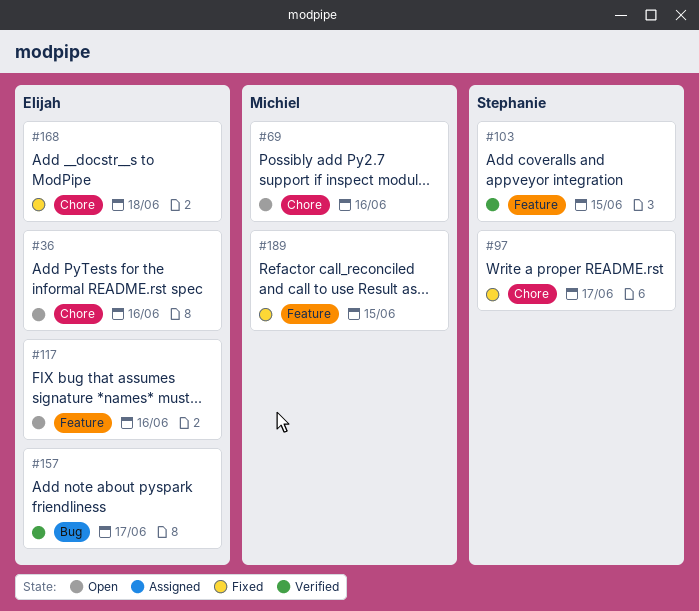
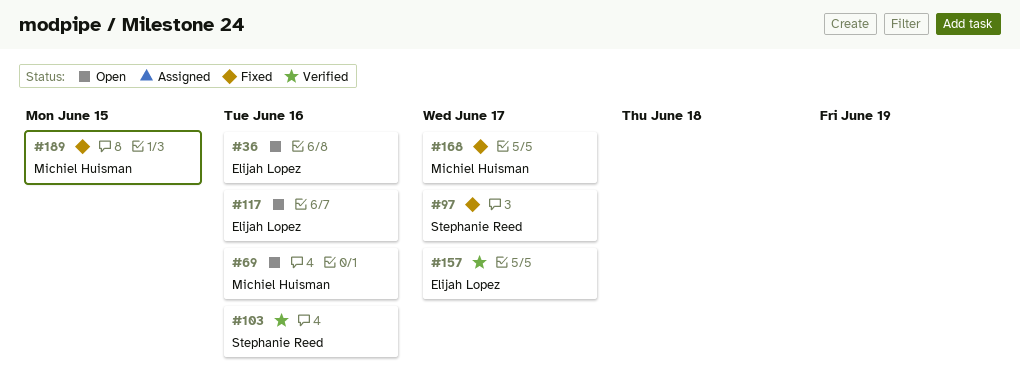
#103, due: Jun 15 -> Jun 16
#168, owner: Elijah Lopez -> Michiel Huisman
#168, due: Jun 18 -> Jun 17

